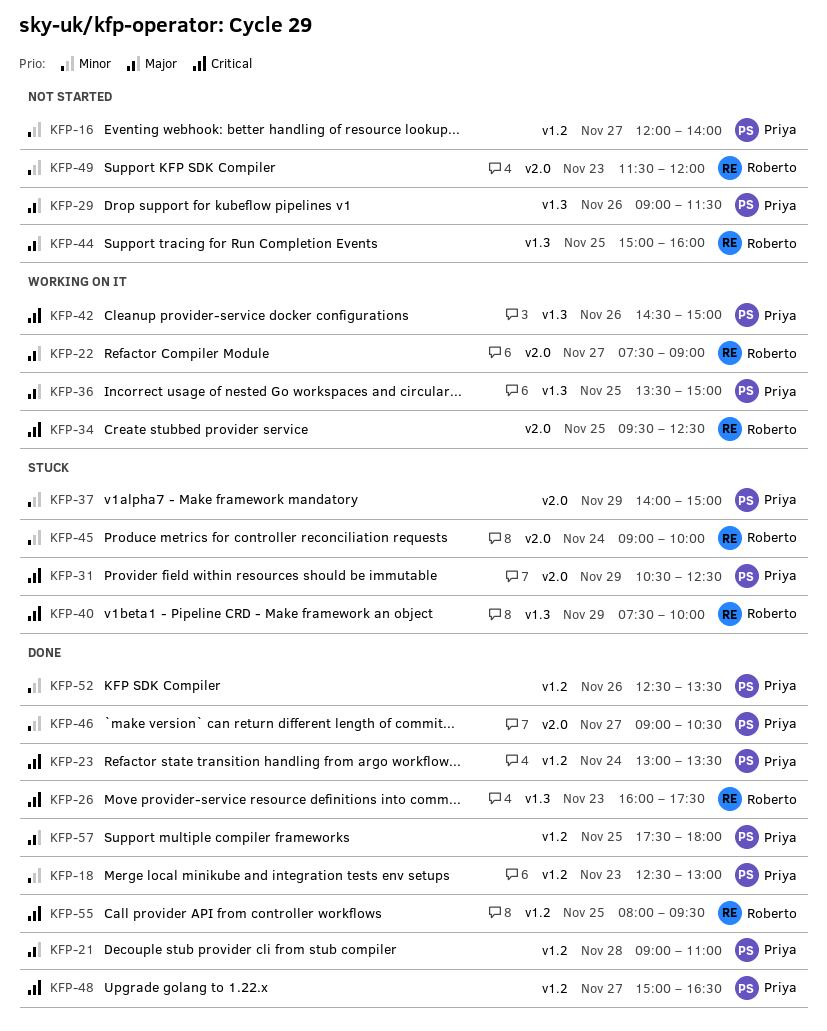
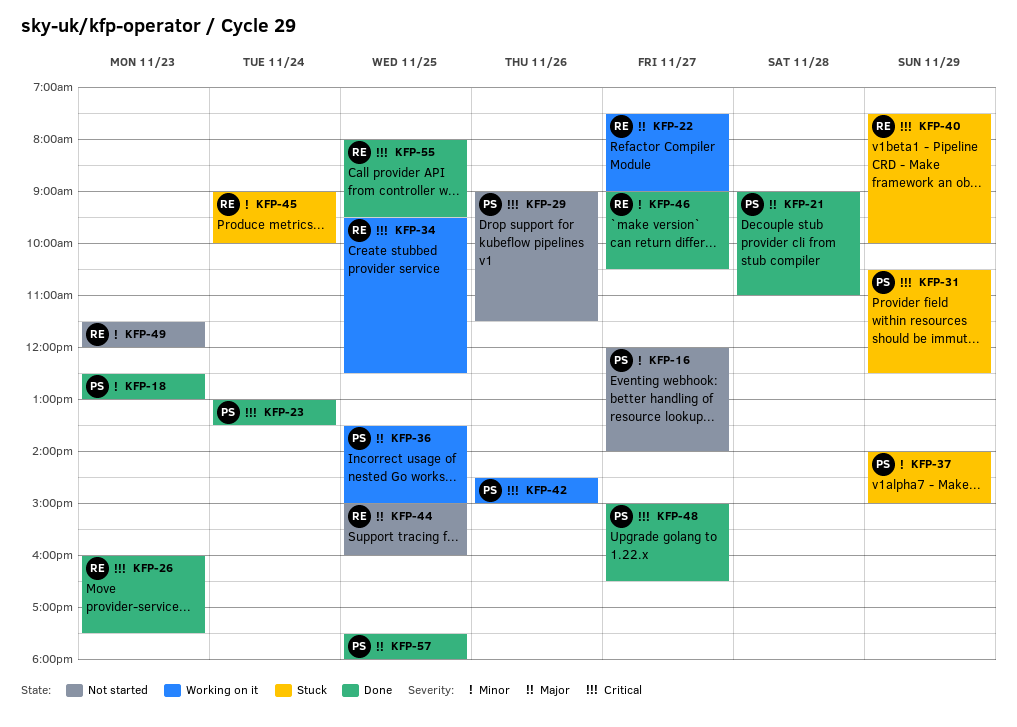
KFP-29, priority: Major -> Critical
KFP-46, owner: Priya -> Roberto
KFP-52: present -> none

